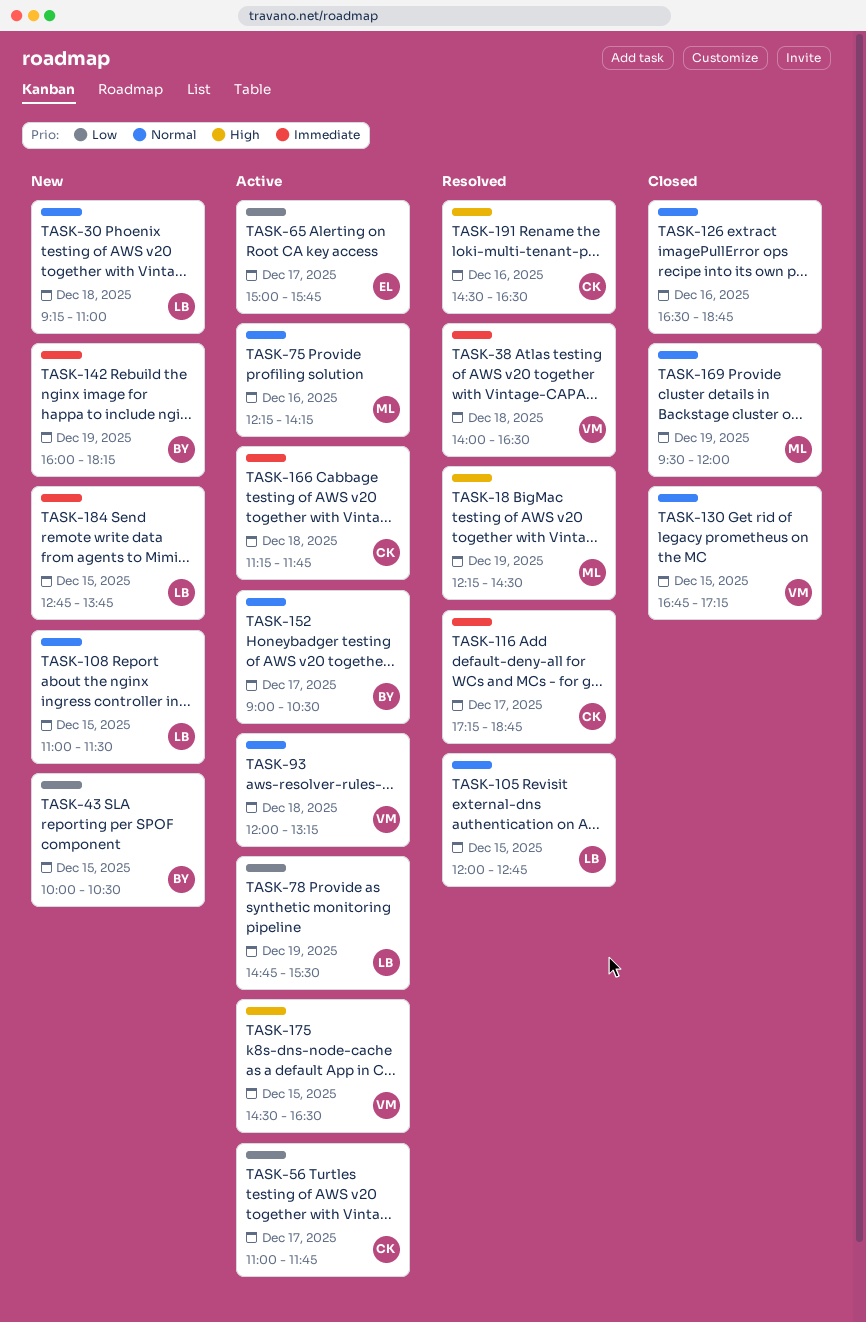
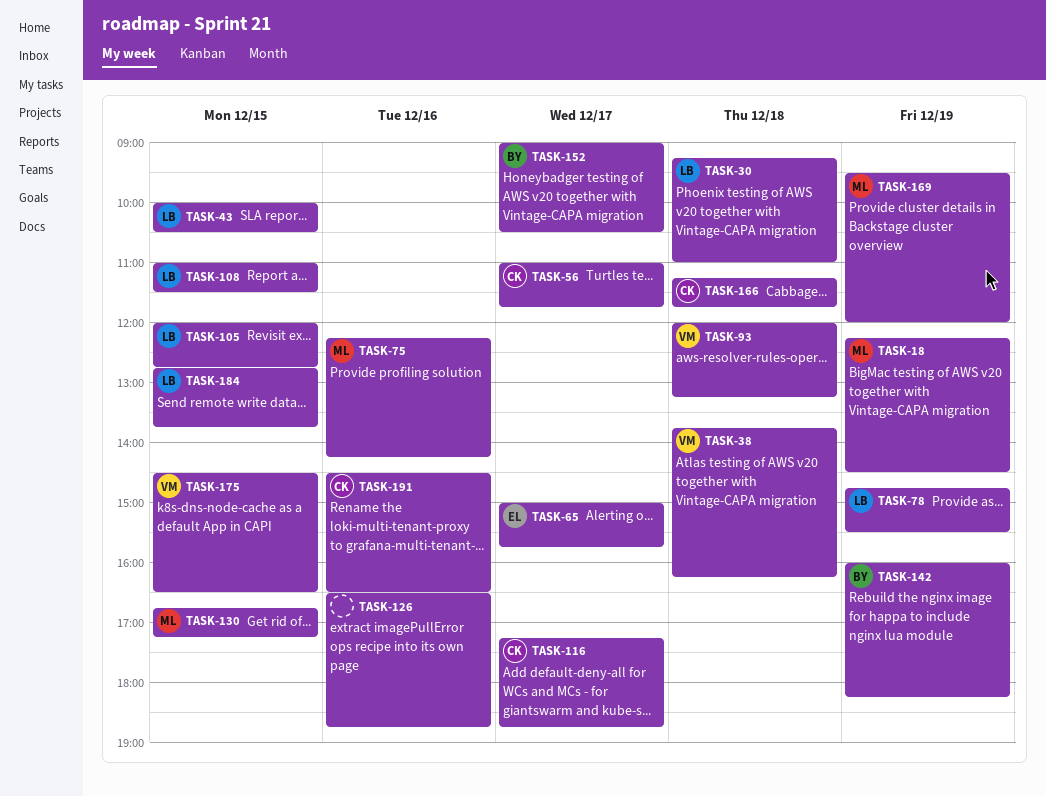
TASK-38, begins: 14:00 -> 13:45
TASK-38, ends: 16:30 -> 16:15
TASK-43, owner: BY -> LB
TASK-130, owner: VM -> ML

